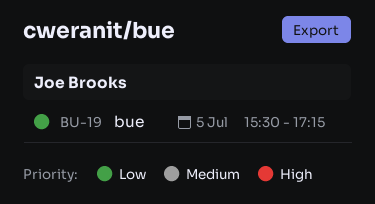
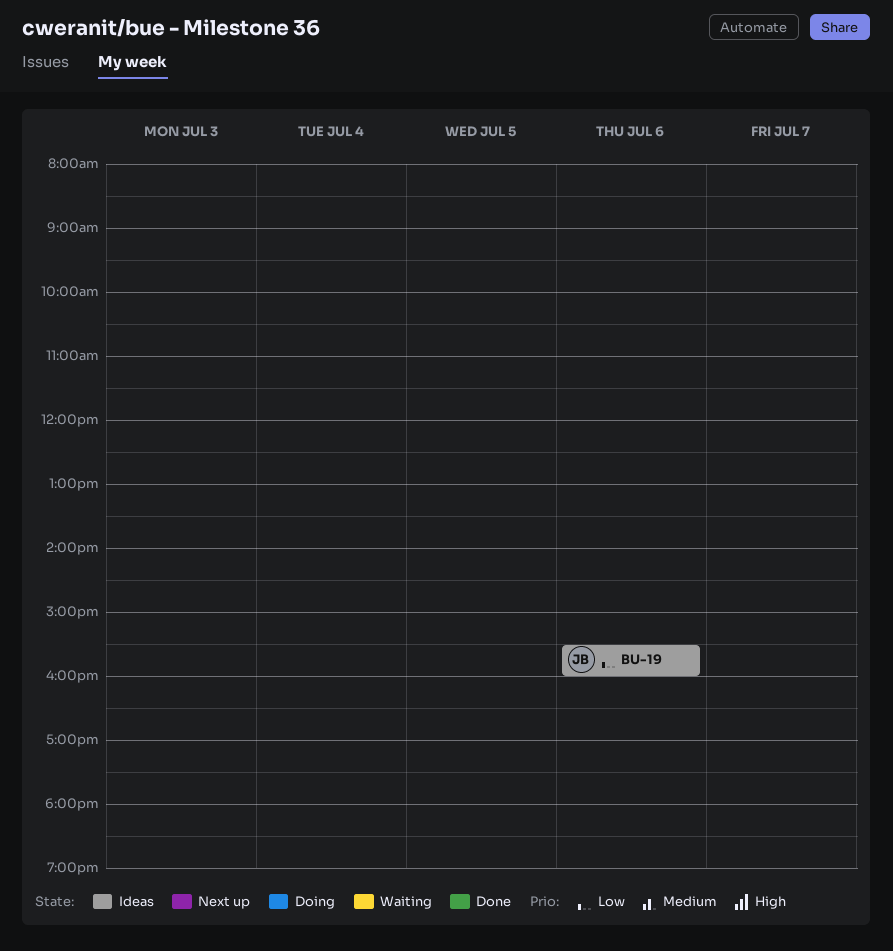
BU-19, day: Jul 5 -> Jul 6
BU-19, ends: 17:15 -> 16:00

